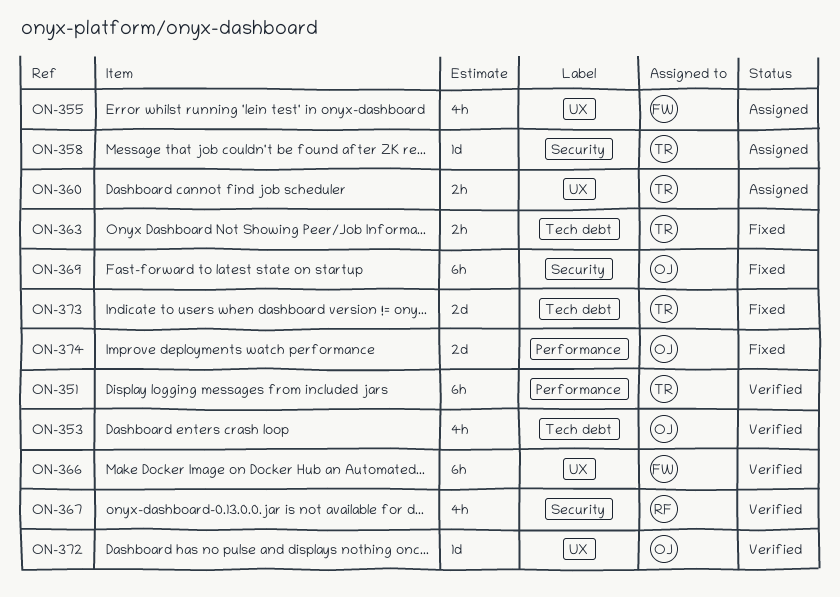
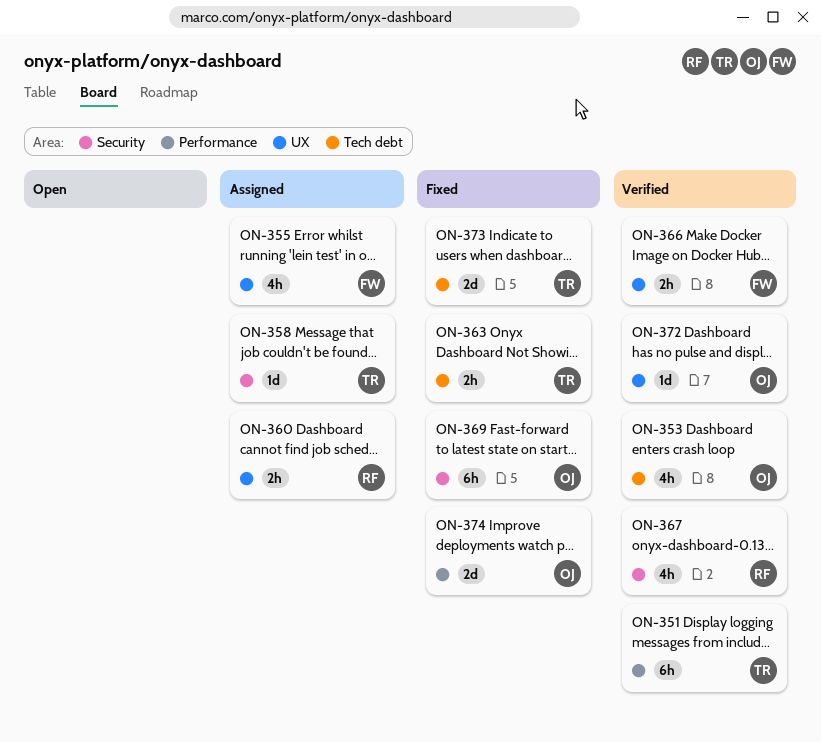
ON-360, owner: TR -> RF
ON-366, estimate: 6h -> 2h

